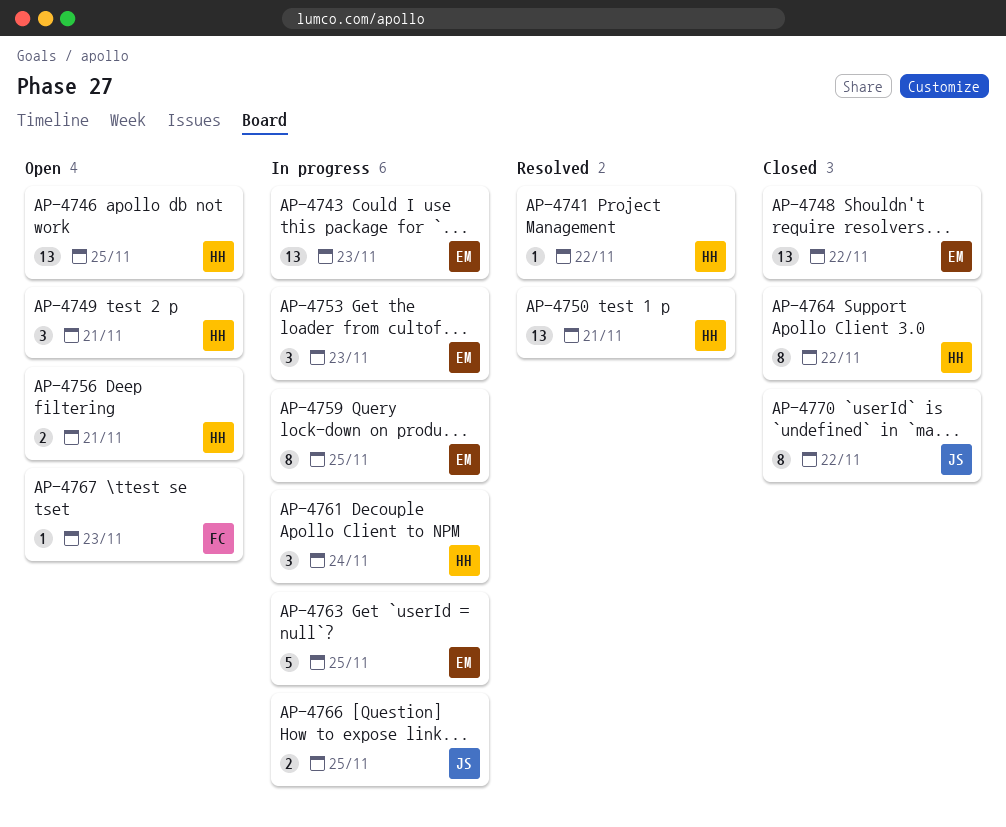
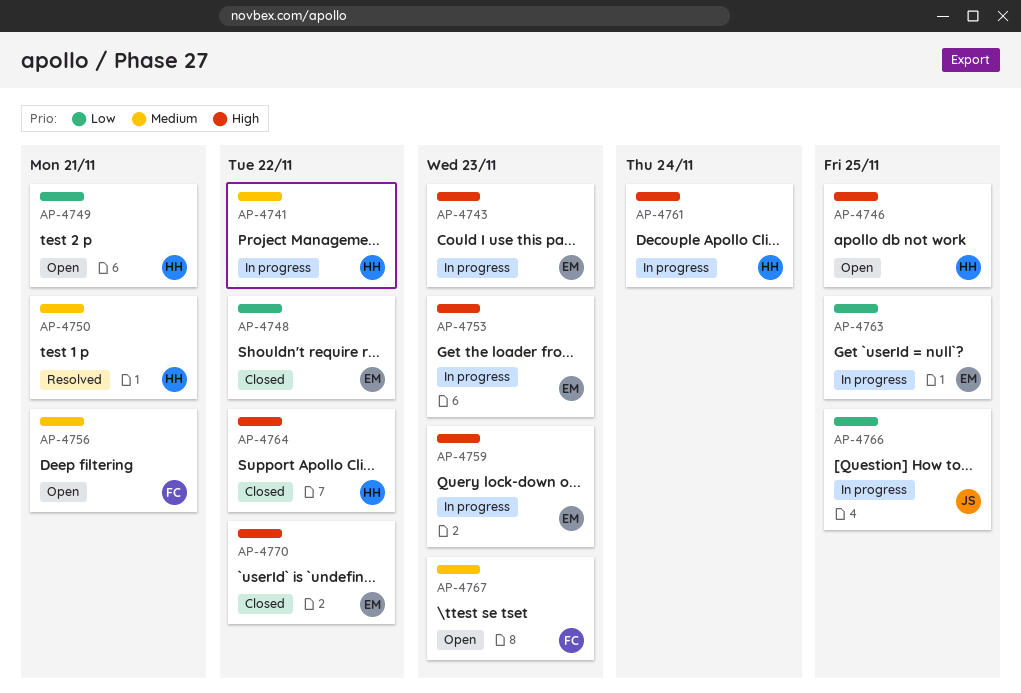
AP-4741, status: Resolved -> In progress
AP-4756, owner: HH -> FC
AP-4759, due: Nov 25 -> Nov 23
AP-4770, owner: JS -> EM

